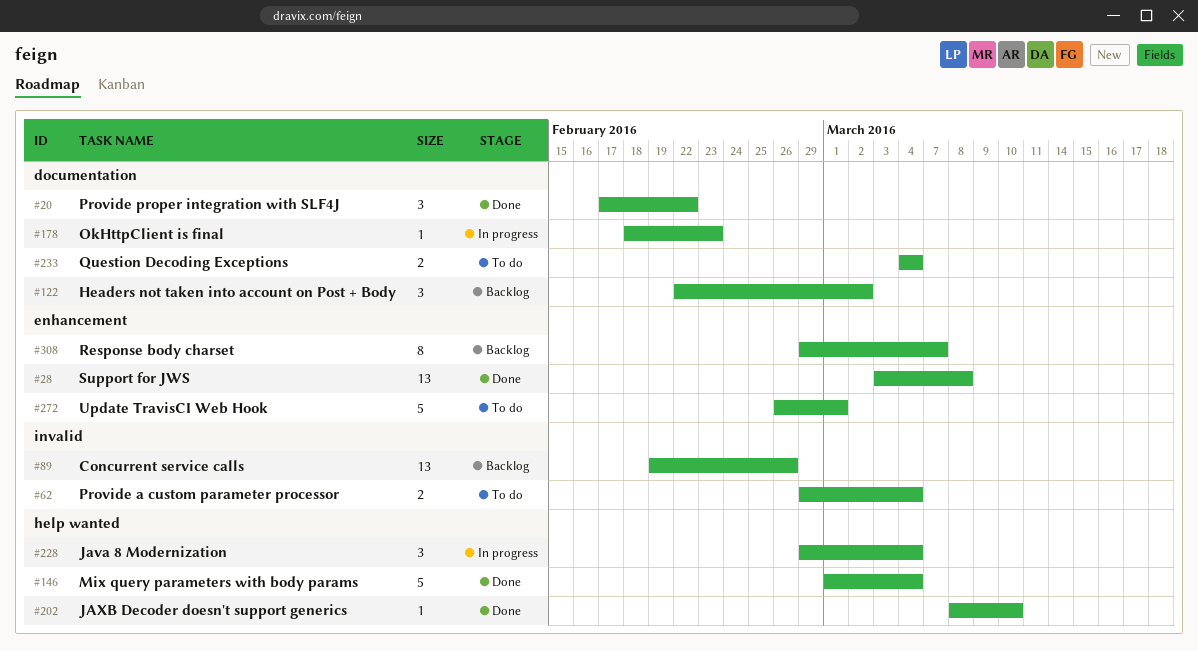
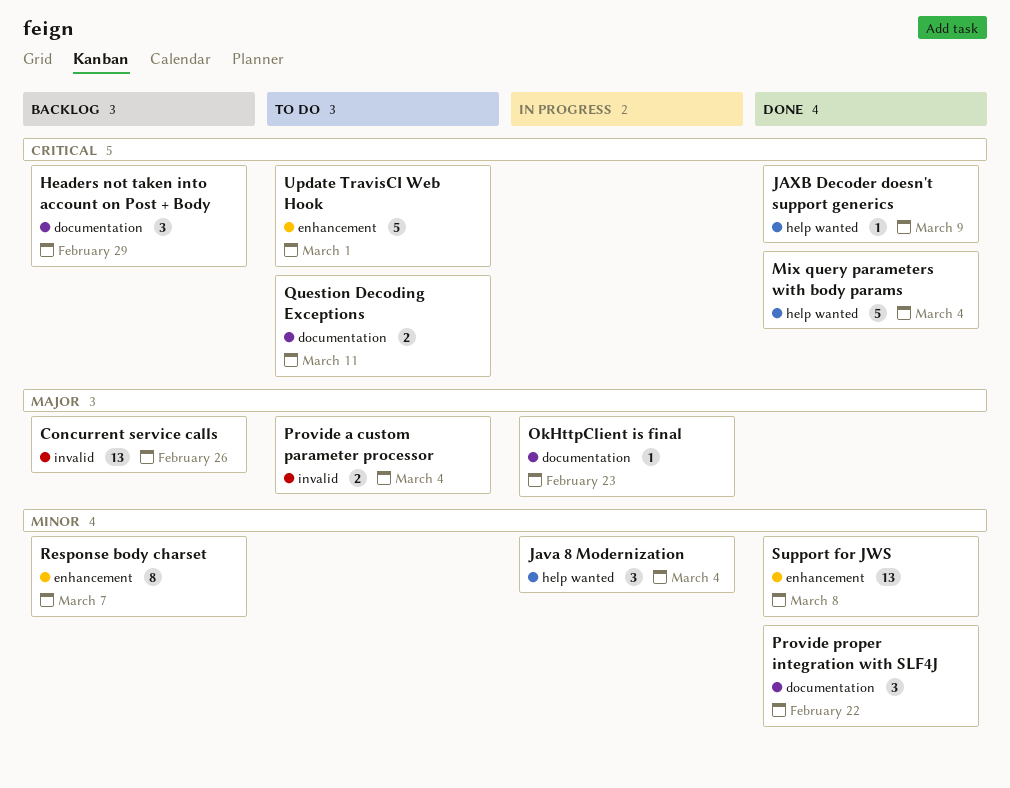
Headers not taken into account on Post + Body, due: Mar 2 -> Feb 29
JAXB Decoder doesn't support generics, due: Mar 10 -> Mar 9
Question Decoding Exceptions, due: Mar 4 -> Mar 11

